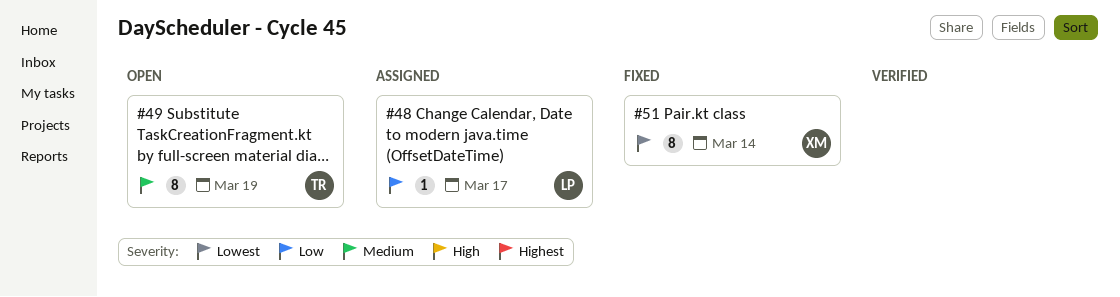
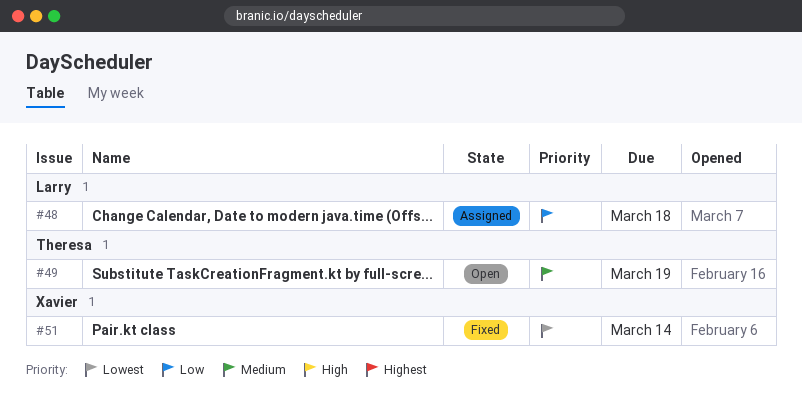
#48, due: Mar 17 -> Mar 18

